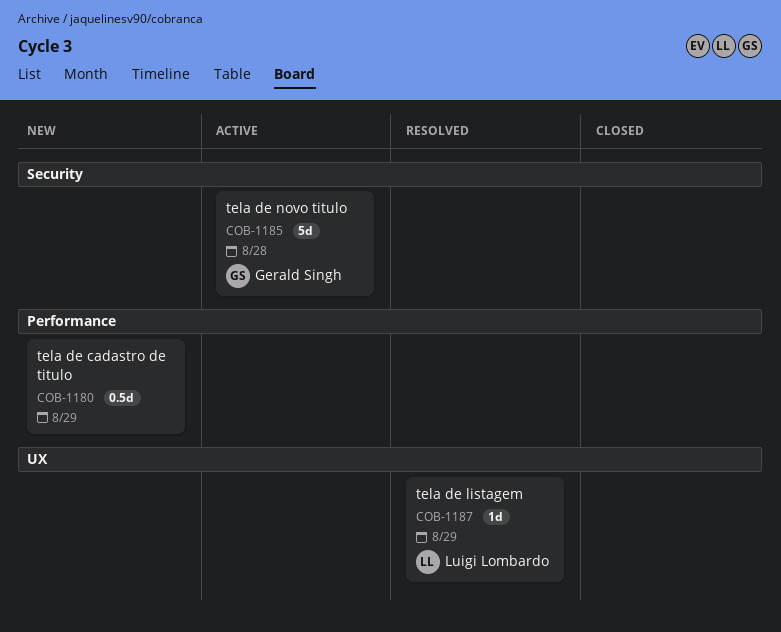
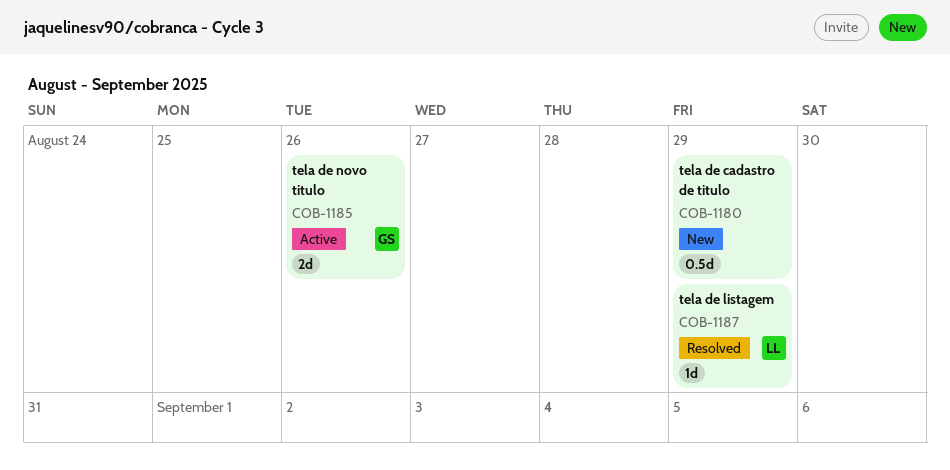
COB-1185, estimate: 5d -> 2d
COB-1185, due: Aug 28 -> Aug 26

